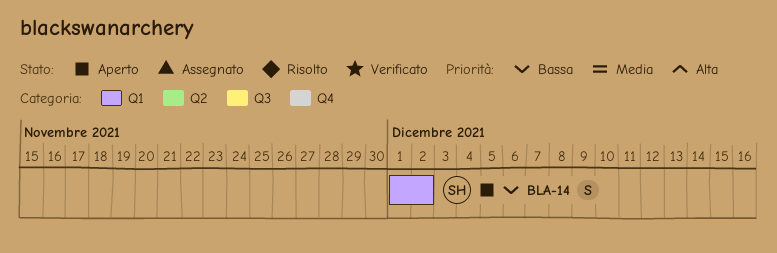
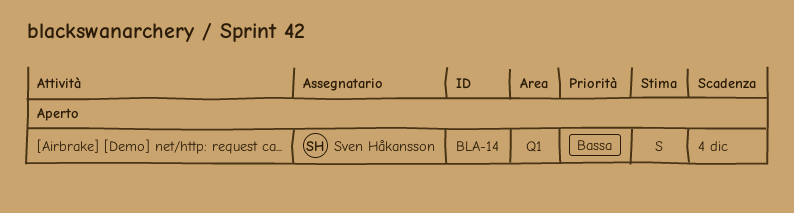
BLA-14, due: Dec 2 -> Dec 4

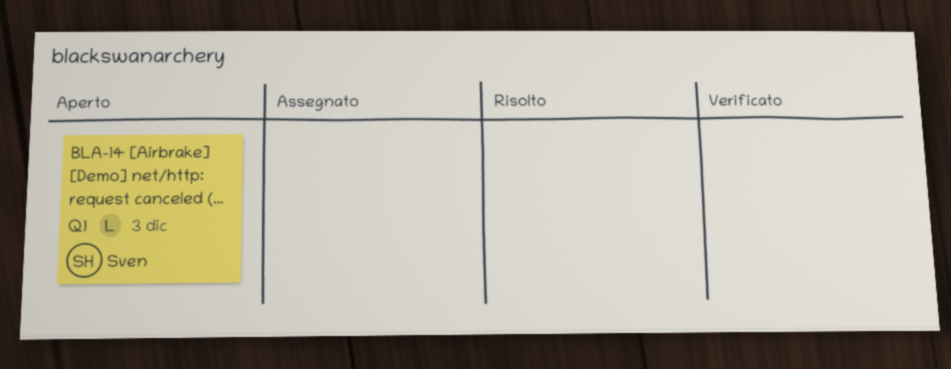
BLA-14, estimate: S -> L
BLA-14, due: Dec 4 -> Dec 3

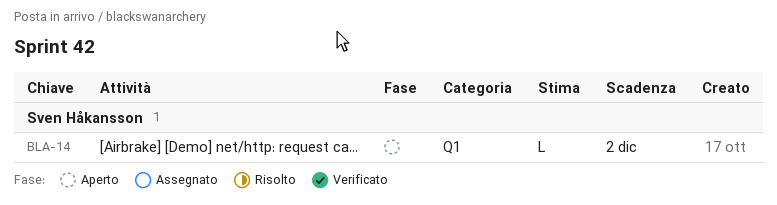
BLA-14, due: Dec 3 -> Dec 2

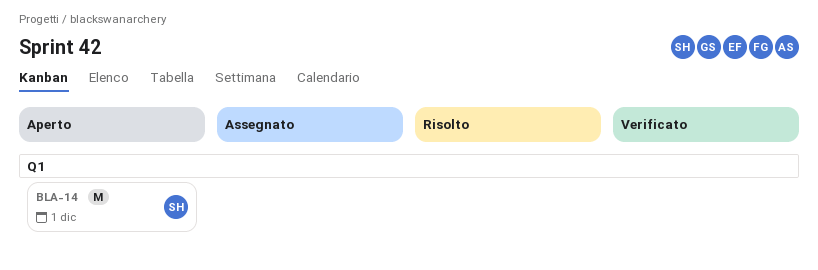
BLA-14, estimate: L -> M
BLA-14, due: Dec 2 -> Dec 1

